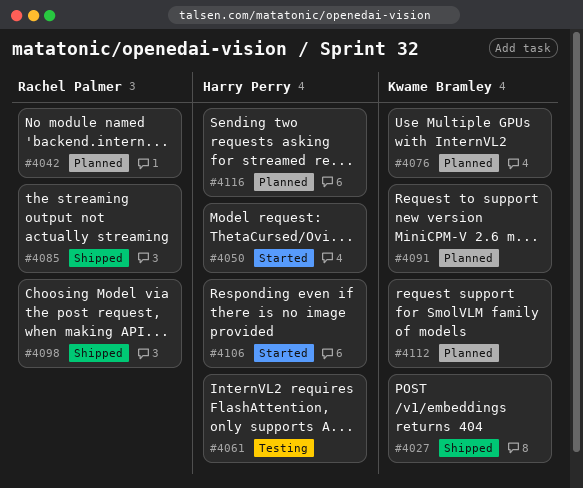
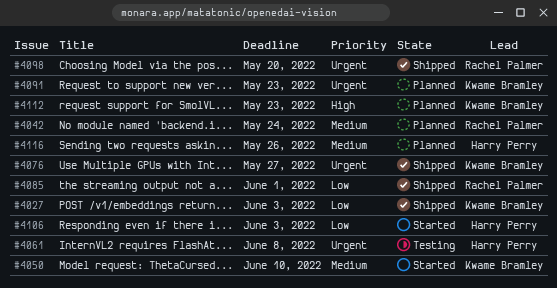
#4050, owner: Harry Perry -> Kwame Bramley
#4076, status: Planned -> Shipped

